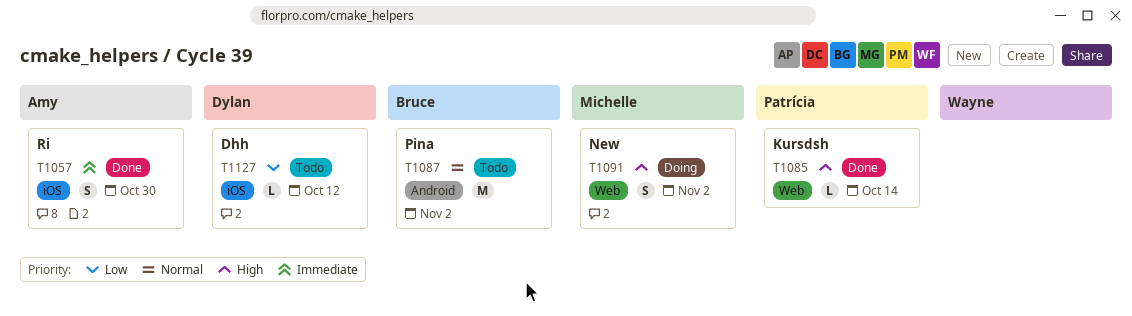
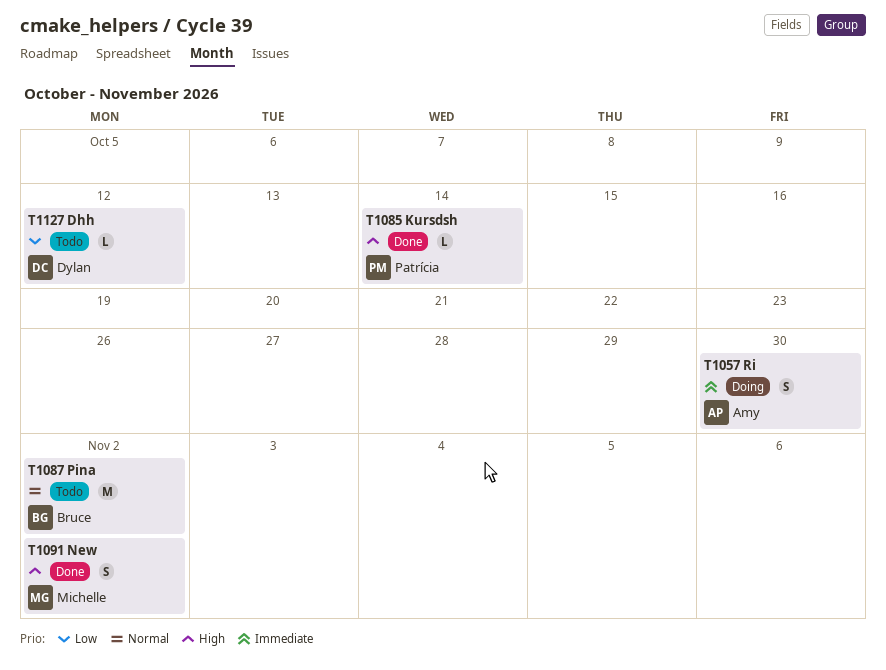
T1057, status: Done -> Doing
T1091, status: Doing -> Done

